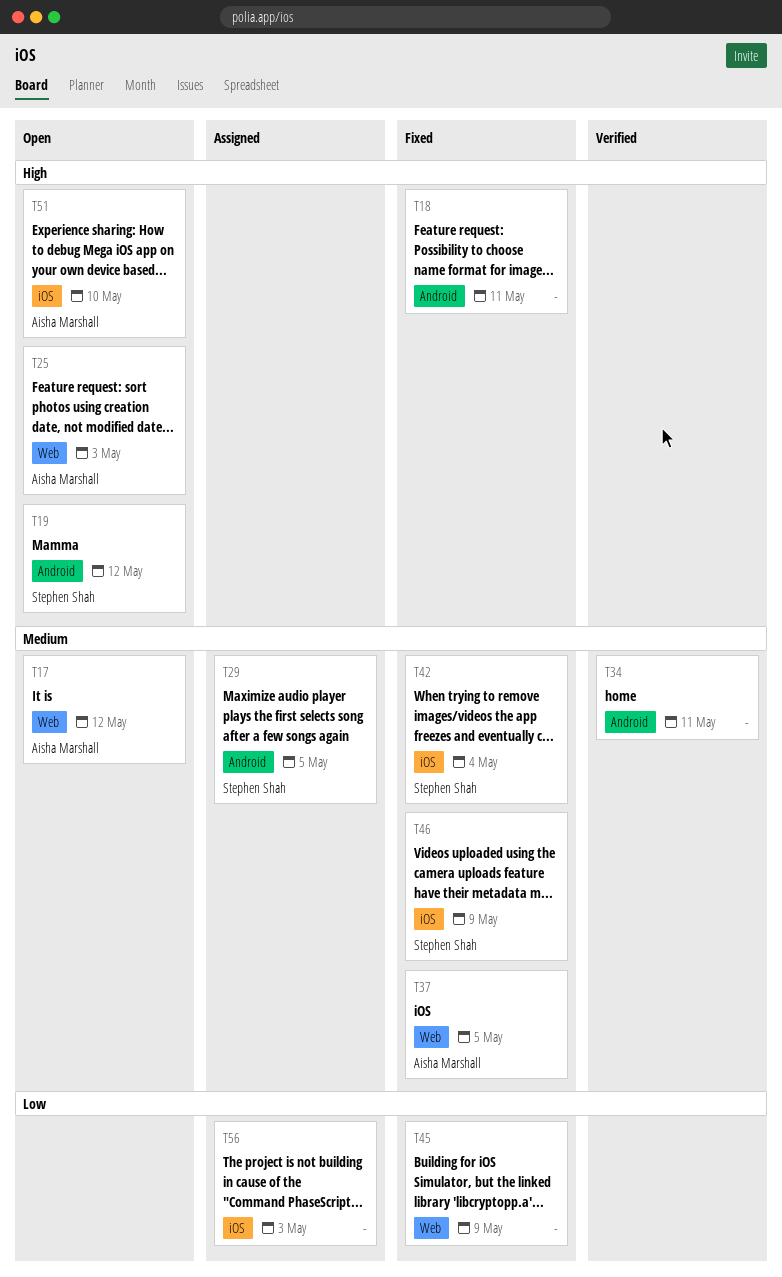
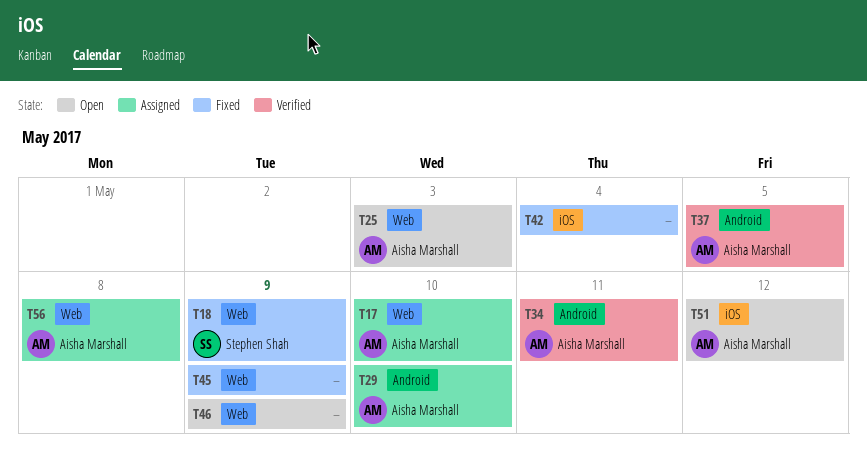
T17, status: Open -> Assigned
T17, due: May 12 -> May 10
T18, owner: none -> Stephen Shah
T18, label: Android -> Web
T18, due: May 11 -> May 9
T19: present -> none
T29, owner: Stephen Shah -> Aisha Marshall
T29, due: May 5 -> May 10
T34, owner: none -> Aisha Marshall
T37, status: Fixed -> Verified
T37, label: Web -> Android
T42, owner: Stephen Shah -> none
T46, status: Fixed -> Open
T46, owner: Stephen Shah -> none
T46, label: iOS -> Web
T51, due: May 10 -> May 12
T56, owner: none -> Aisha Marshall
T56, label: iOS -> Web
T56, due: May 3 -> May 8

